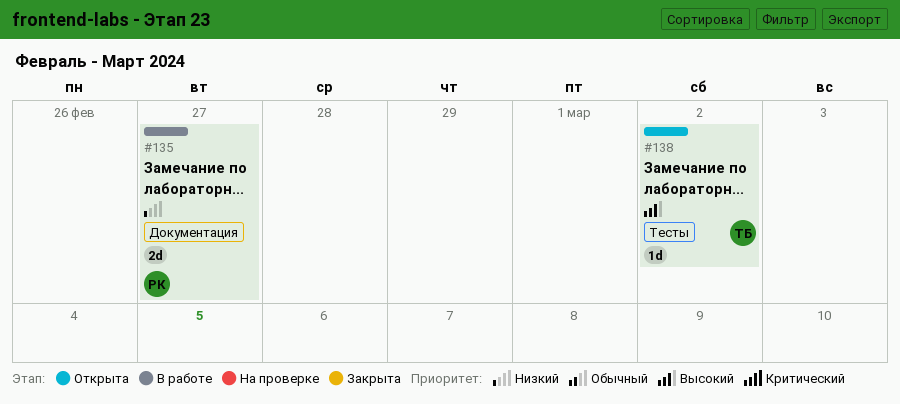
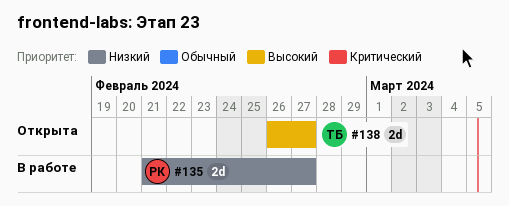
#138, estimate: 1d -> 2d
#138, due: Mar 2 -> Feb 27

